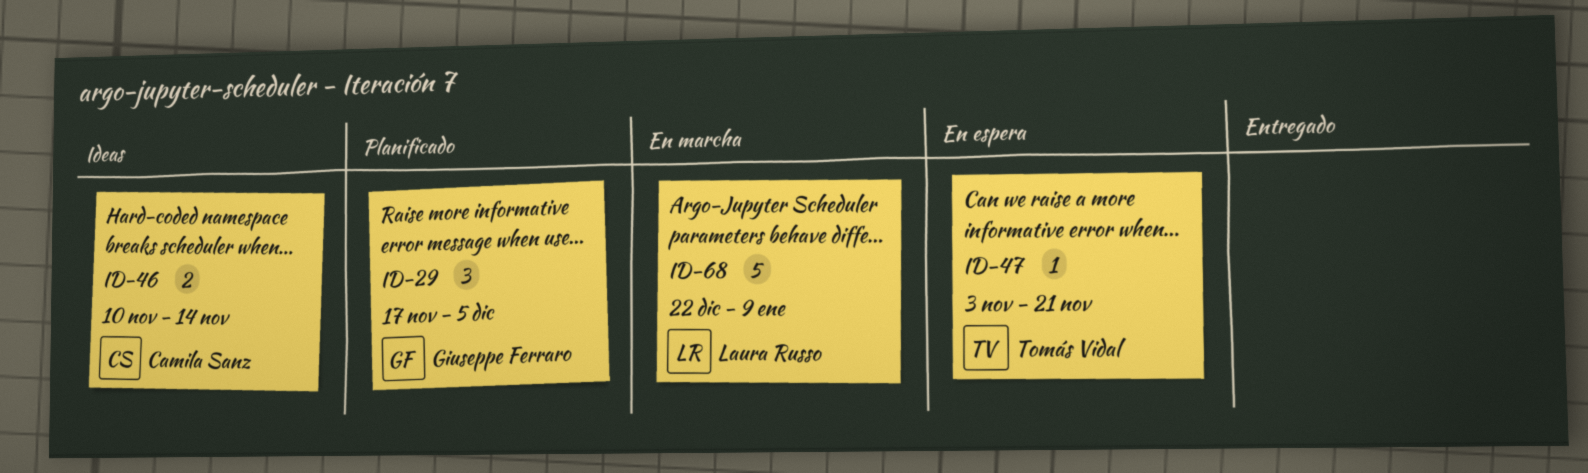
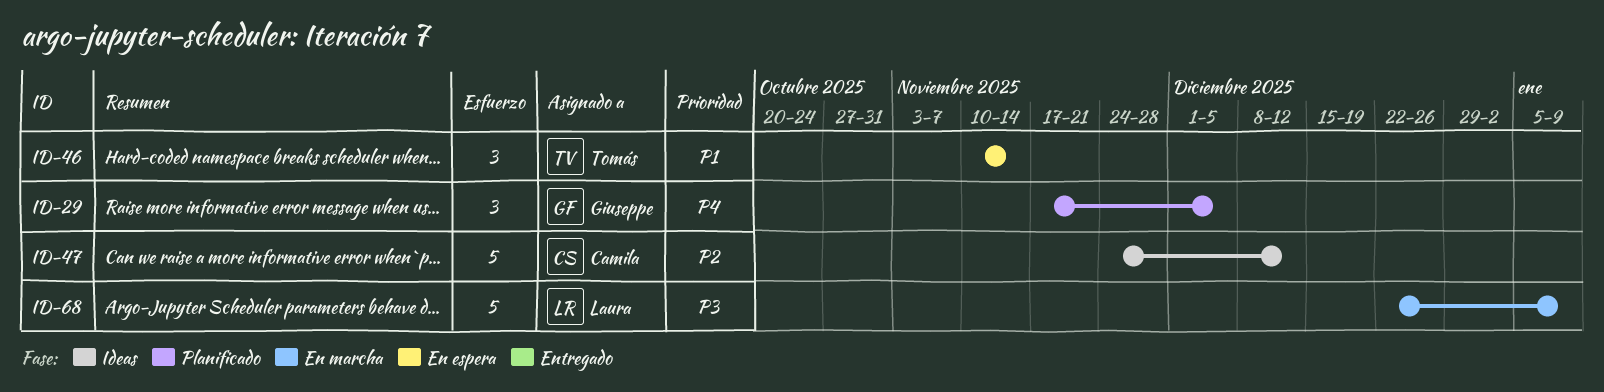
ID-46, status: Ideas -> En espera
ID-46, owner: Camila Sanz -> Tomás Vidal
ID-46, estimate: 2 -> 3
ID-47, status: En espera -> Ideas
ID-47, owner: Tomás Vidal -> Camila Sanz
ID-47, estimate: 1 -> 5
ID-47, start: Nov 3 -> Nov 24
ID-47, due: Nov 21 -> Dec 12

